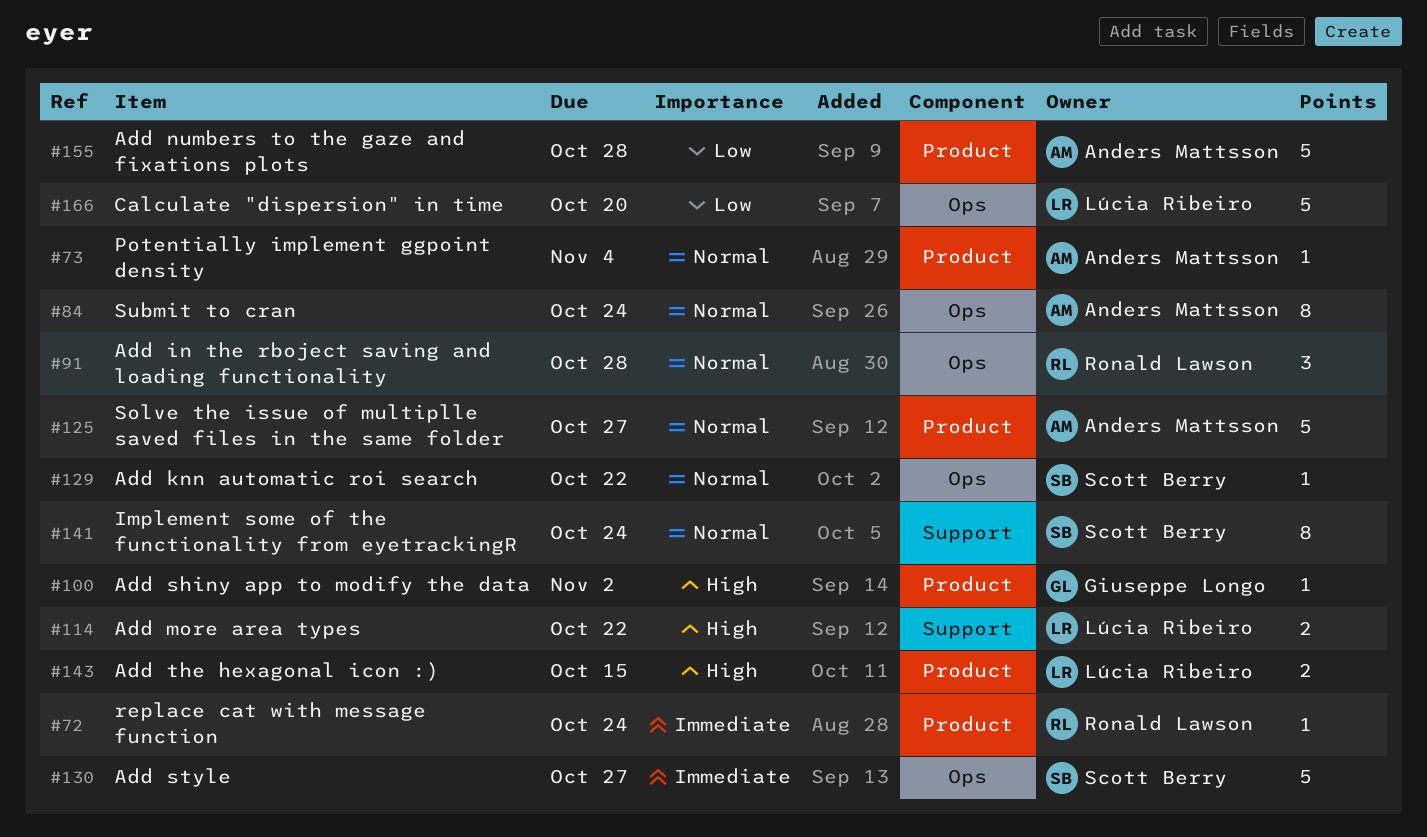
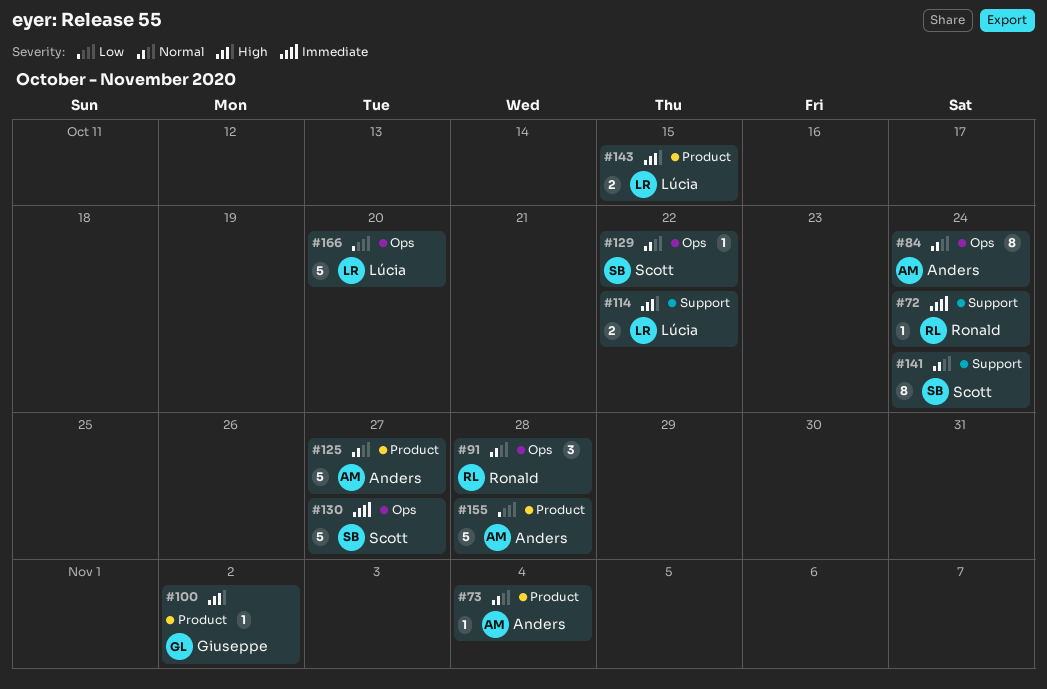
#72, label: Product -> Support

